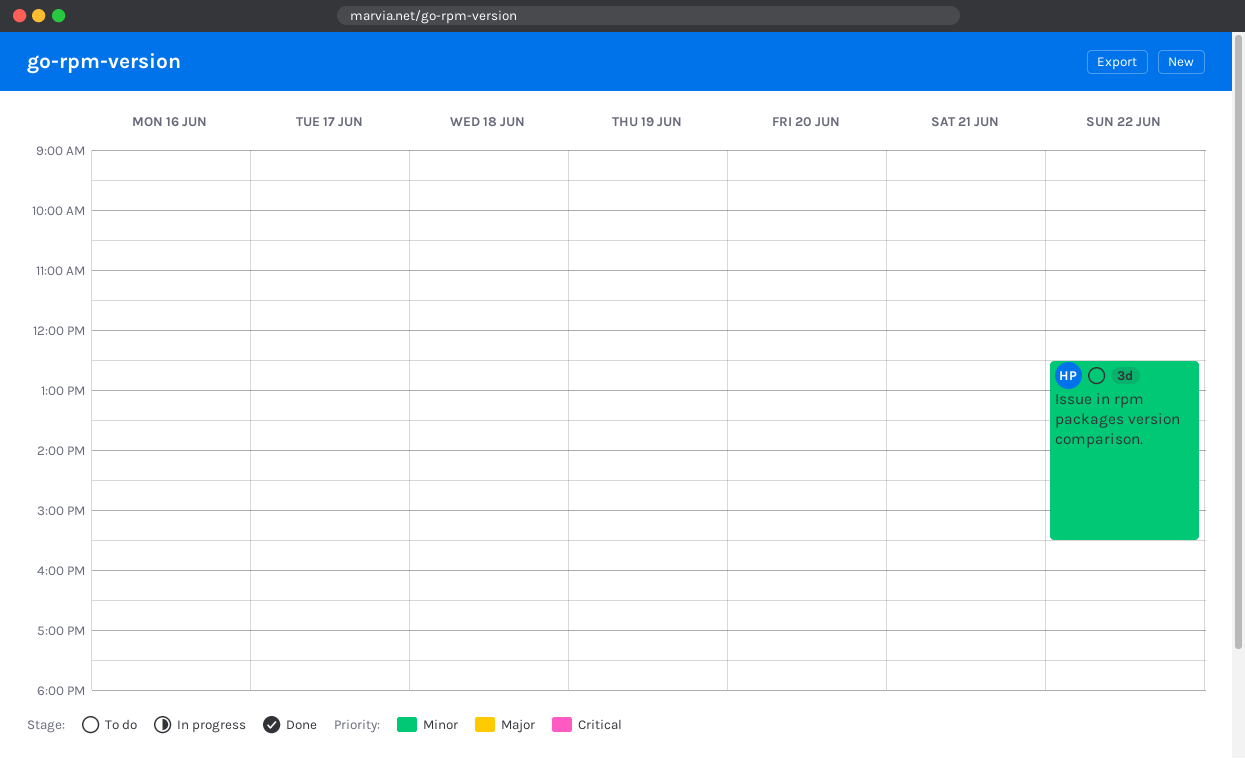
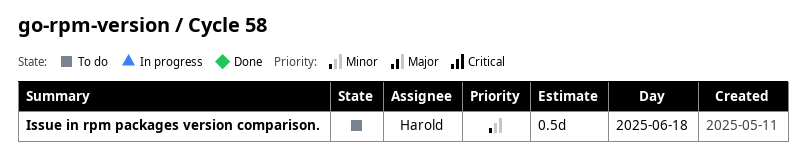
Issue in rpm packages version comparison., estimate: 3d -> 0.5d
Issue in rpm packages version comparison., day: Jun 22 -> Jun 18

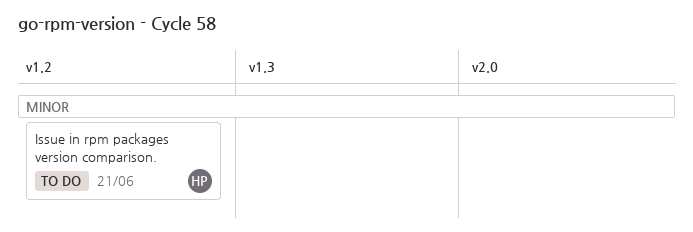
Issue in rpm packages version comparison., day: Jun 18 -> Jun 21

